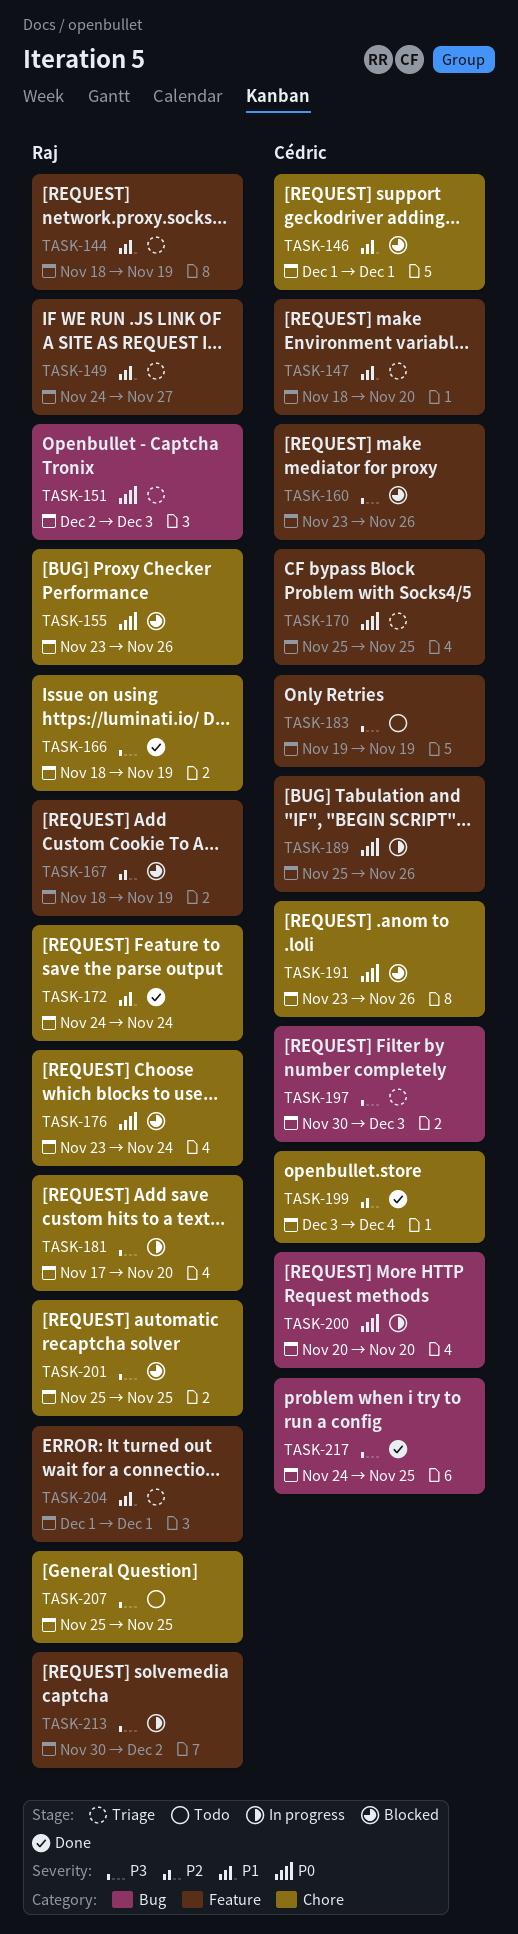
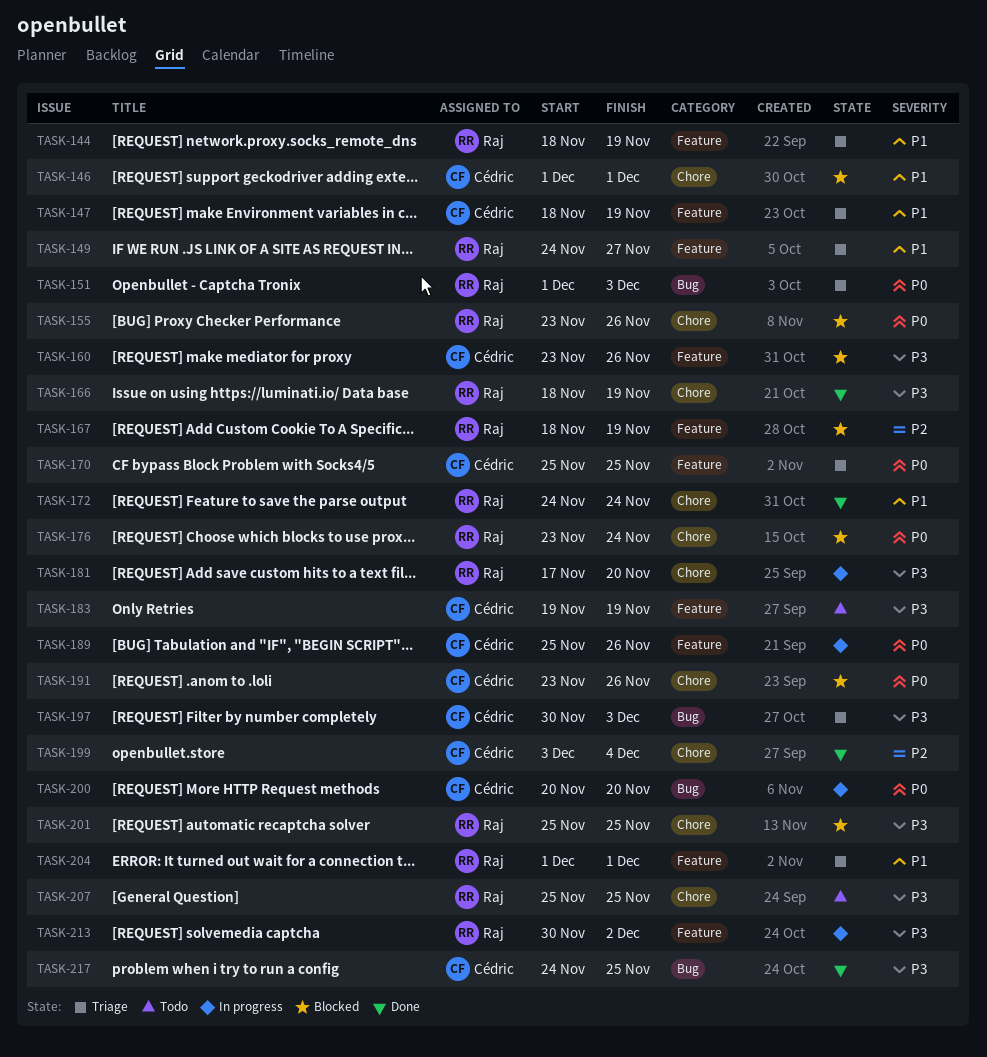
TASK-147, due: Nov 20 -> Nov 19
TASK-151, start: Dec 2 -> Dec 1

